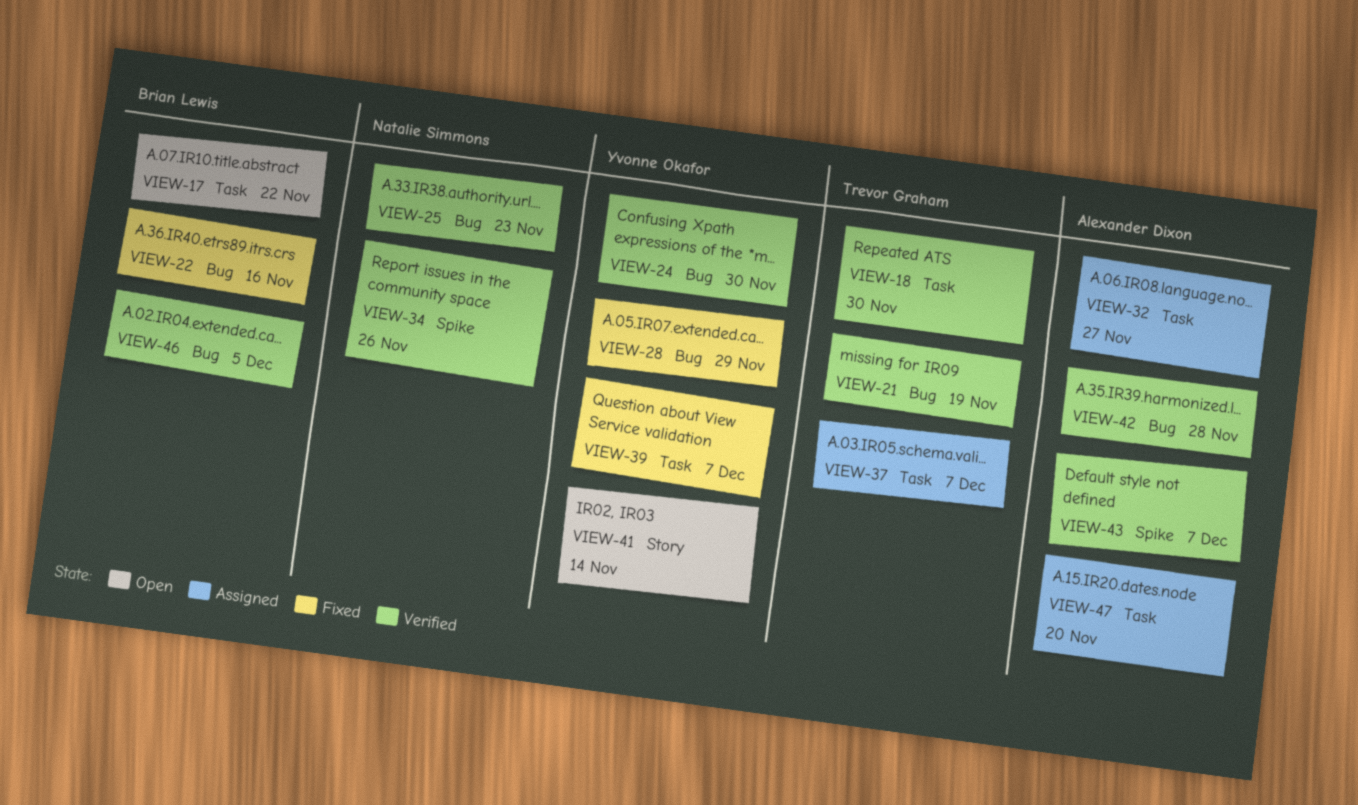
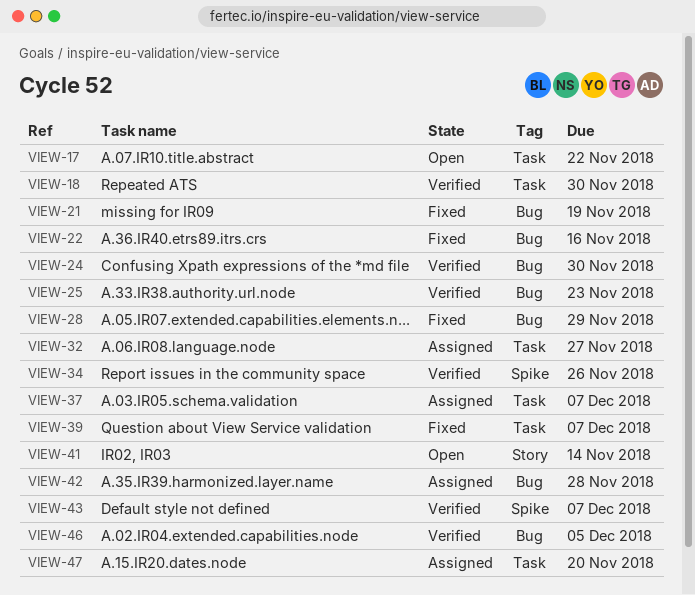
VIEW-21, status: Verified -> Fixed
VIEW-42, status: Verified -> Assigned

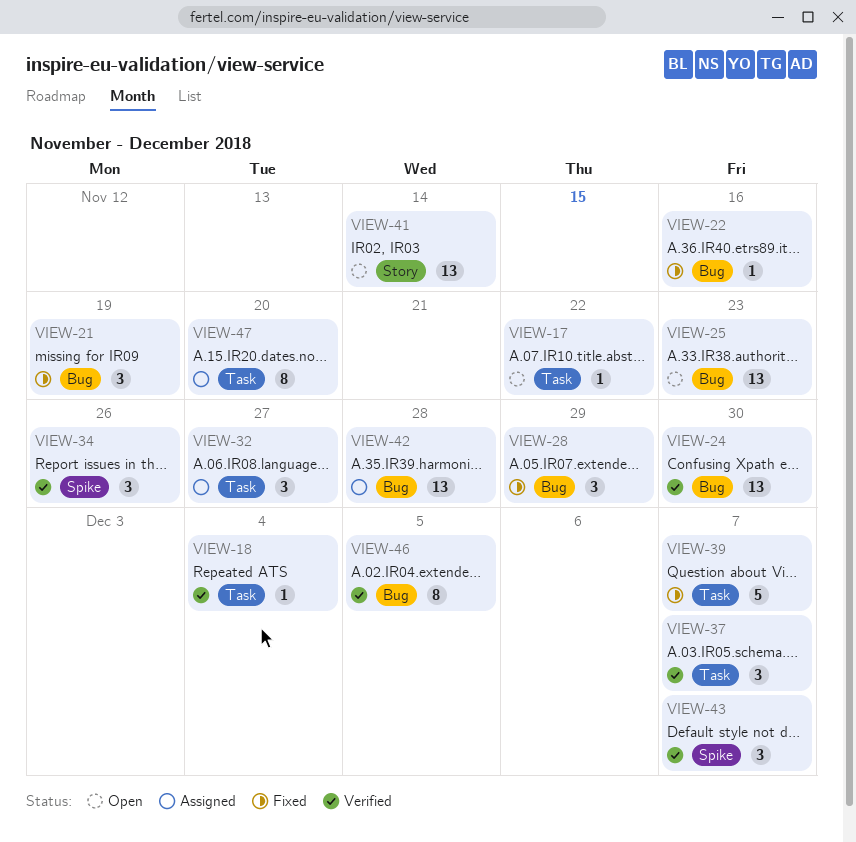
VIEW-18, due: Nov 30 -> Dec 4
VIEW-25, status: Verified -> Open
VIEW-37, status: Assigned -> Verified

